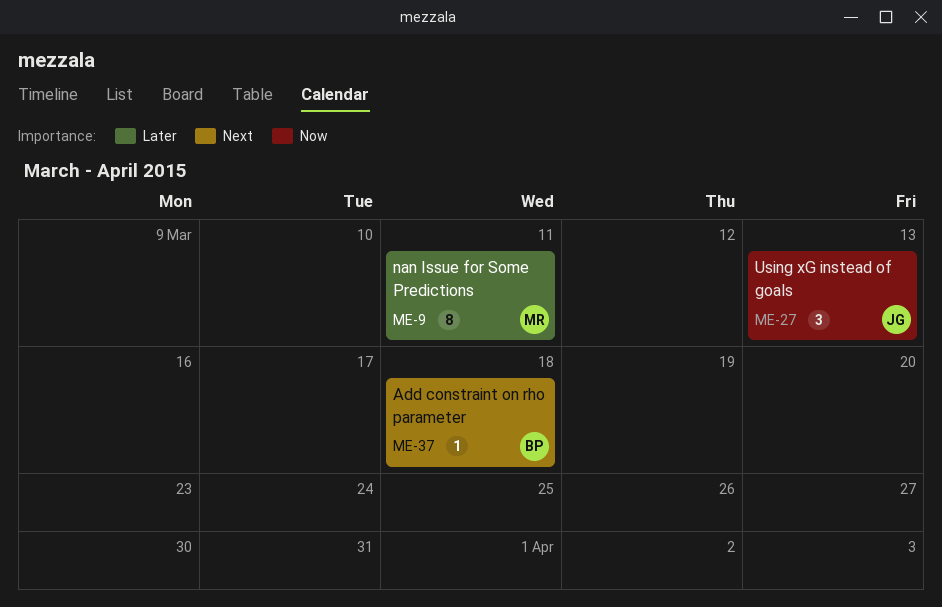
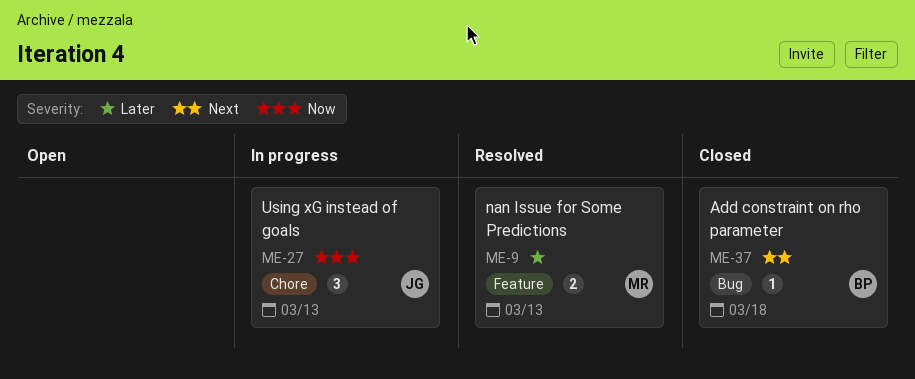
ME-9, estimate: 8 -> 2
ME-9, due: Mar 11 -> Mar 13

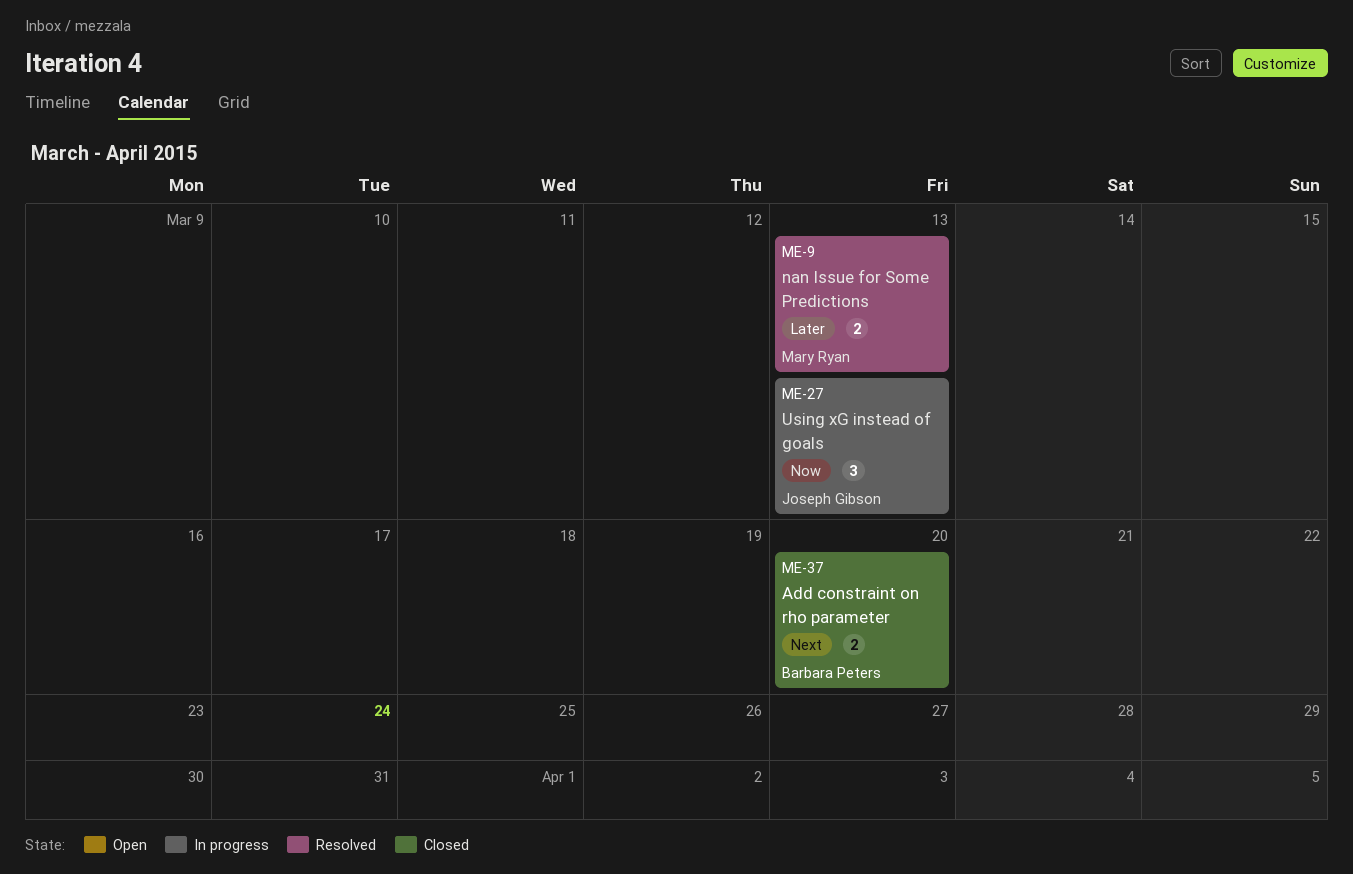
ME-37, estimate: 1 -> 2
ME-37, due: Mar 18 -> Mar 20

